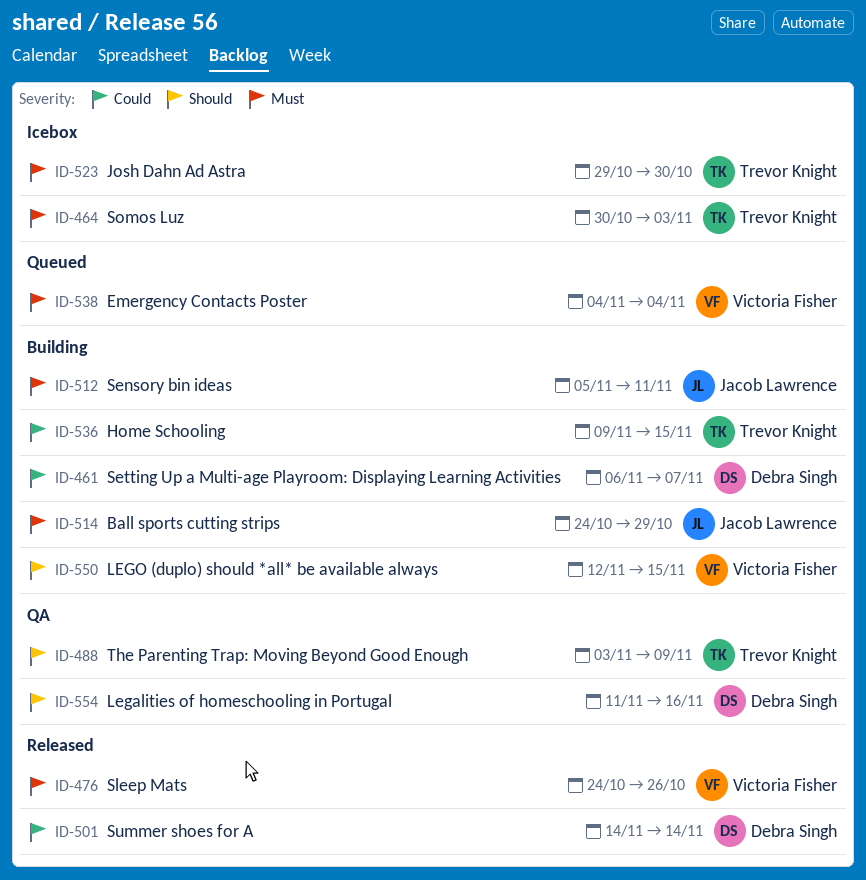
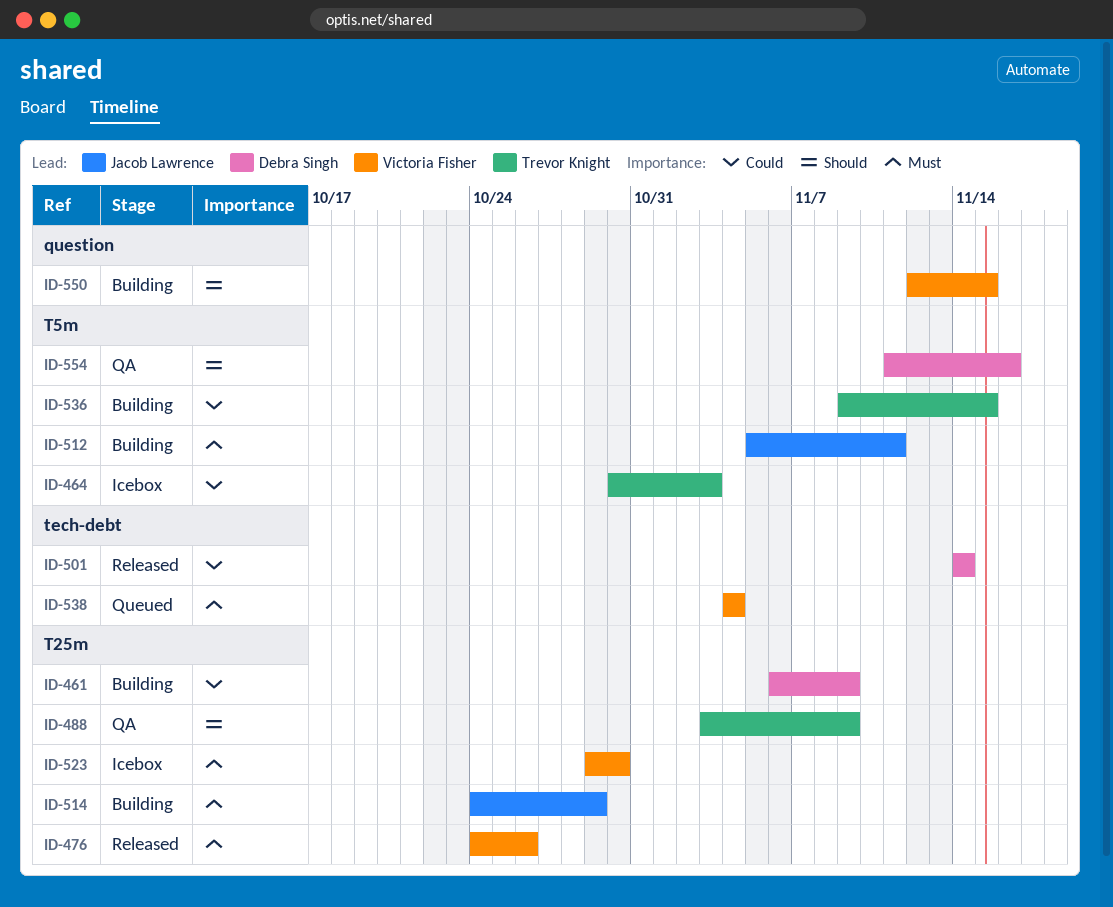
ID-461, due: Nov 7 -> Nov 9
ID-464, priority: Must -> Could
ID-523, owner: Trevor Knight -> Victoria Fisher

